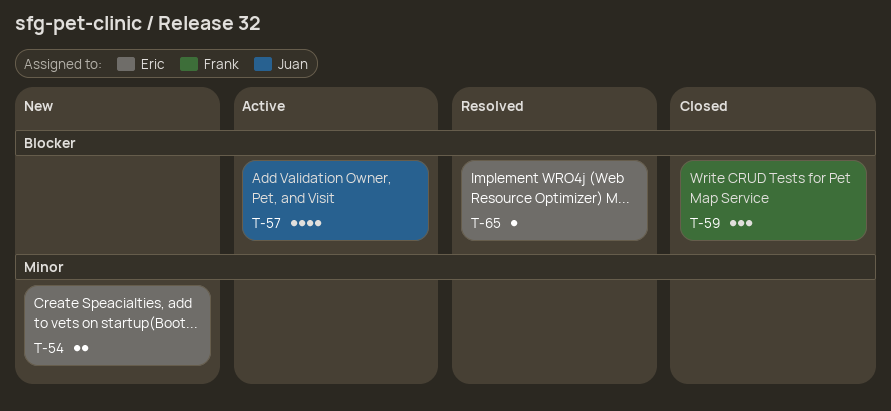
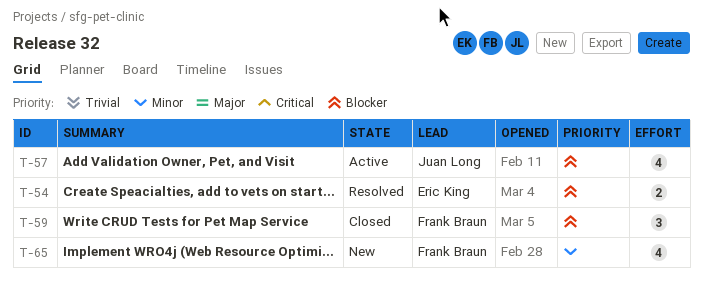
T-54, status: New -> Resolved
T-54, priority: Minor -> Blocker
T-65, status: Resolved -> New
T-65, owner: Eric King -> Frank Braun
T-65, priority: Blocker -> Minor
T-65, estimate: 1 -> 4

